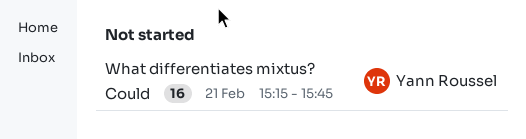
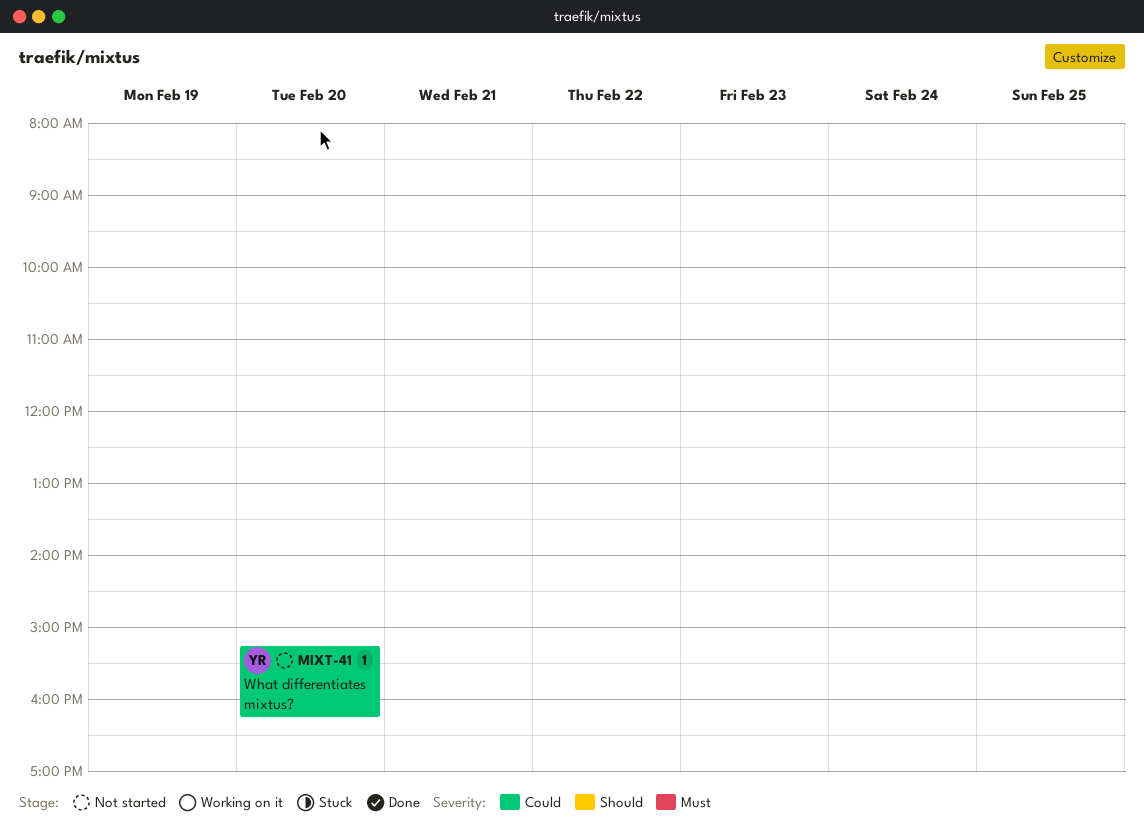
What differentiates mixtus?, estimate: 16 -> 1
What differentiates mixtus?, day: Feb 21 -> Feb 20
What differentiates mixtus?, ends: 15:45 -> 16:15

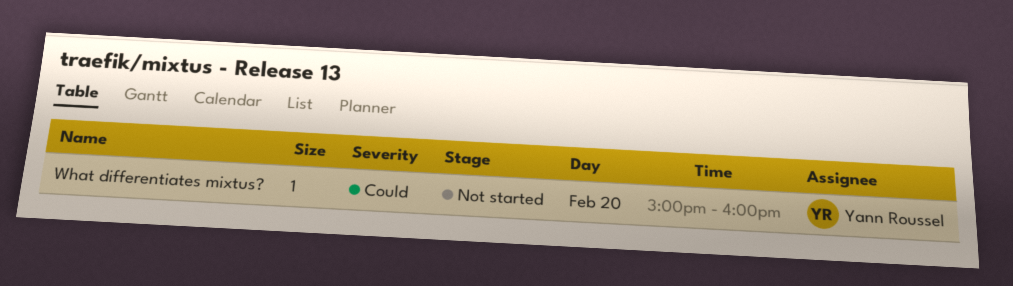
What differentiates mixtus?, begins: 15:15 -> 15:00
What differentiates mixtus?, ends: 16:15 -> 16:00

